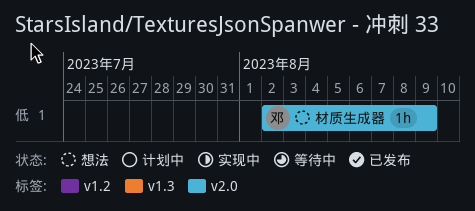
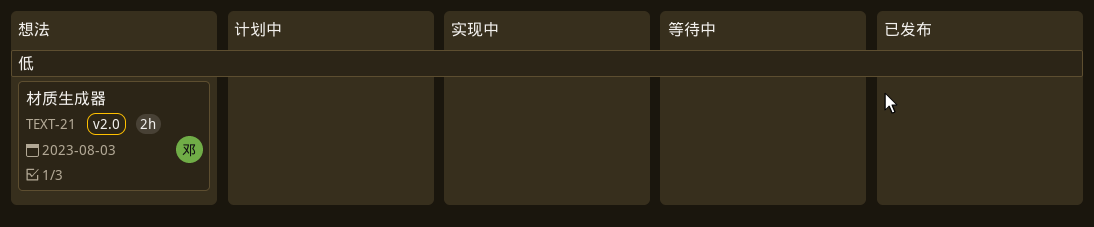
材质生成器, estimate: 1h -> 2h
材质生成器, due: Aug 9 -> Aug 3

